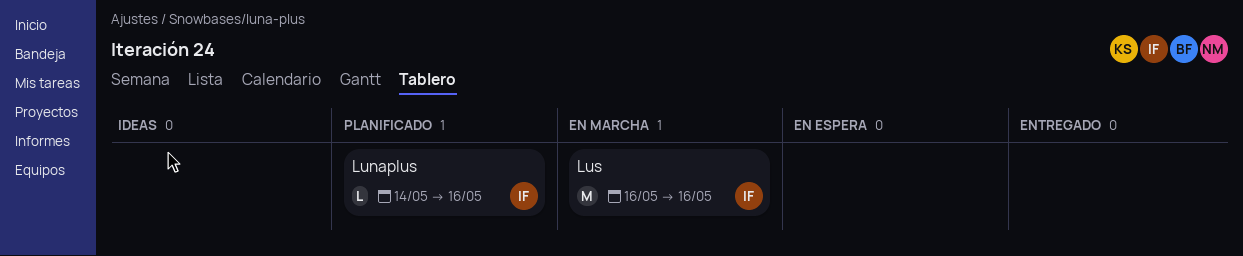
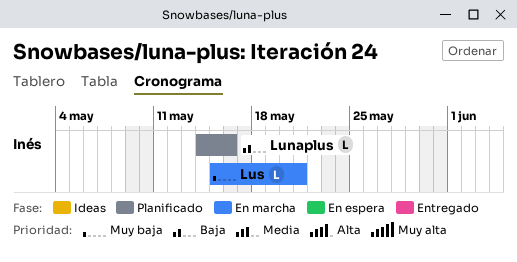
Lus, estimate: M -> L
Lus, start: May 16 -> May 15
Lus, due: May 16 -> May 21

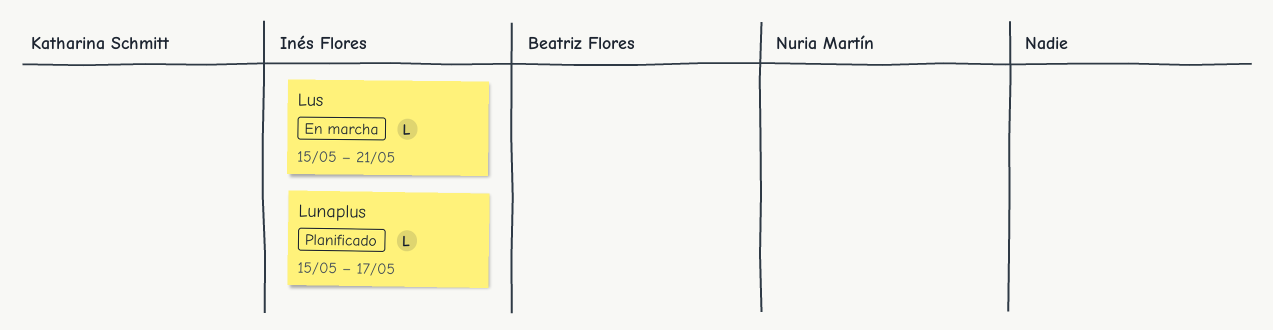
Lunaplus, start: May 14 -> May 15
Lunaplus, due: May 16 -> May 17

